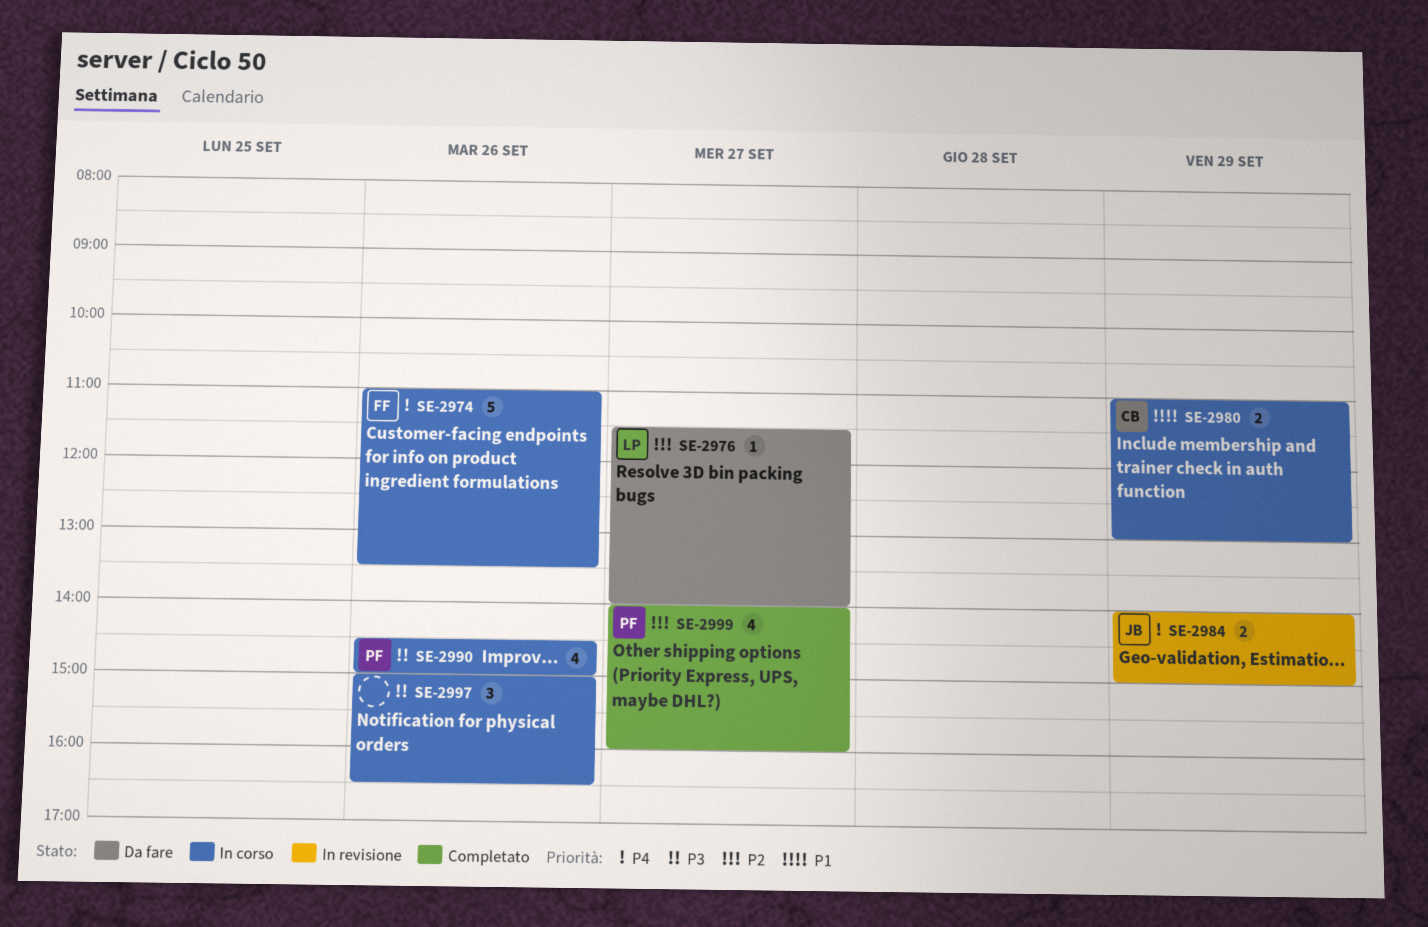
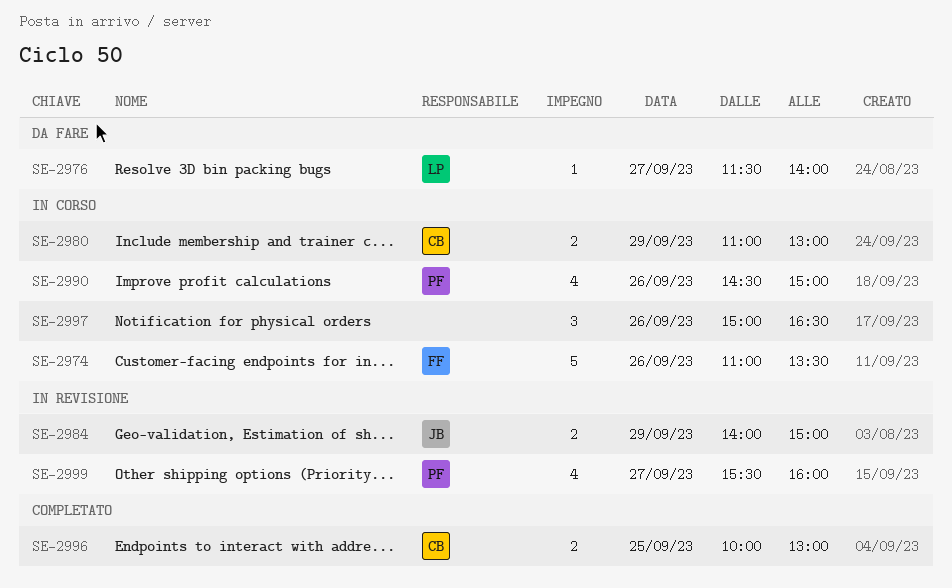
SE-2996: none -> present
SE-2999, status: Completato -> In revisione
SE-2999, begins: 14:00 -> 15:30

